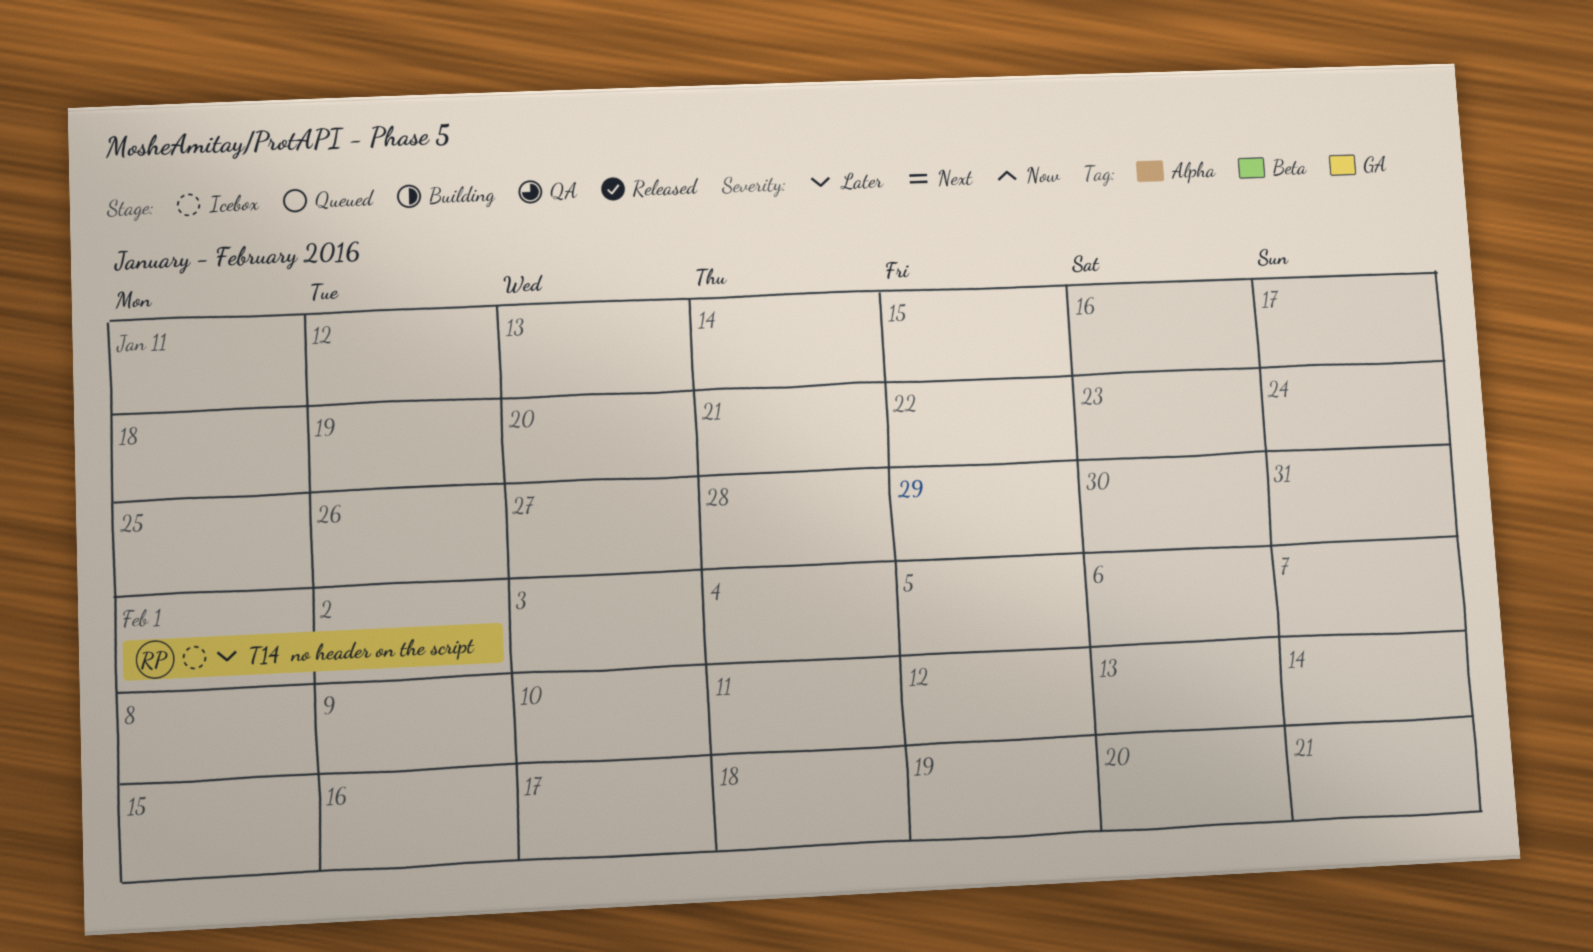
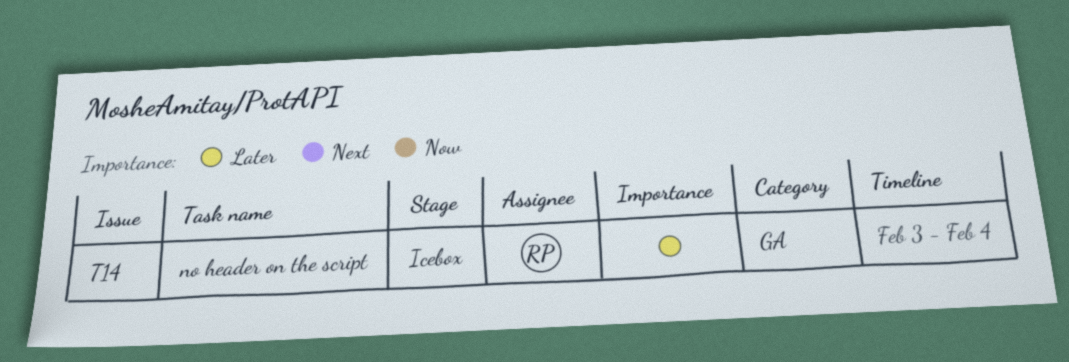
T14, start: Feb 1 -> Feb 3
T14, due: Feb 2 -> Feb 4

